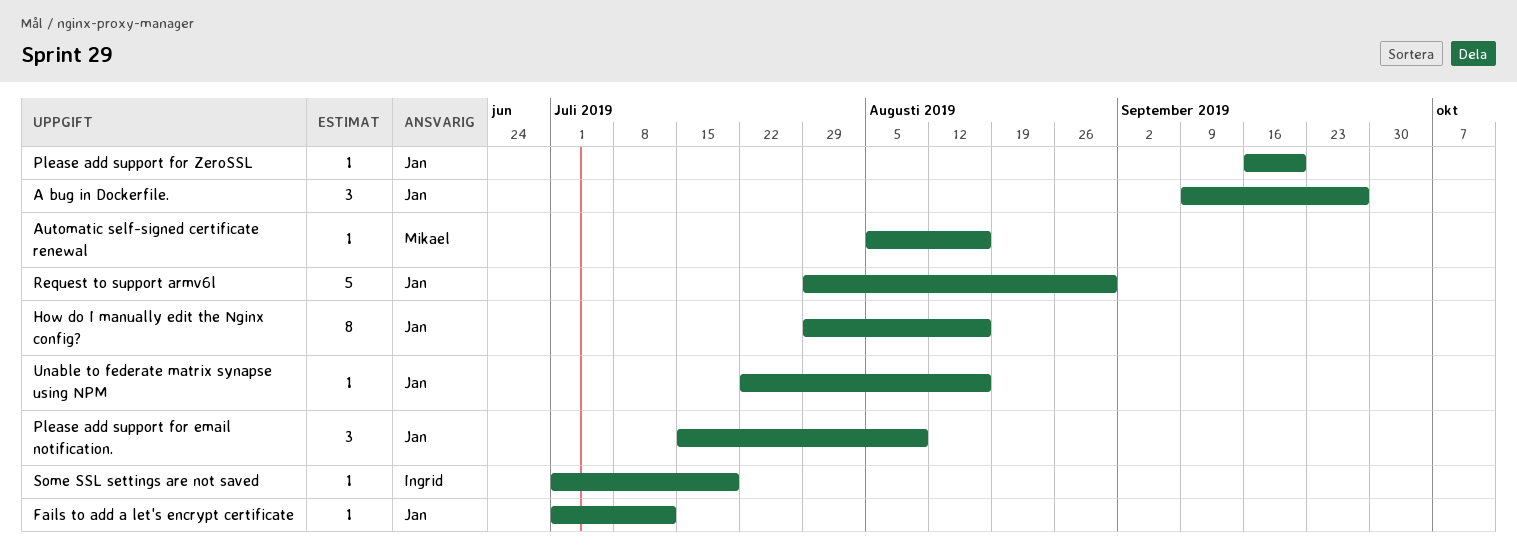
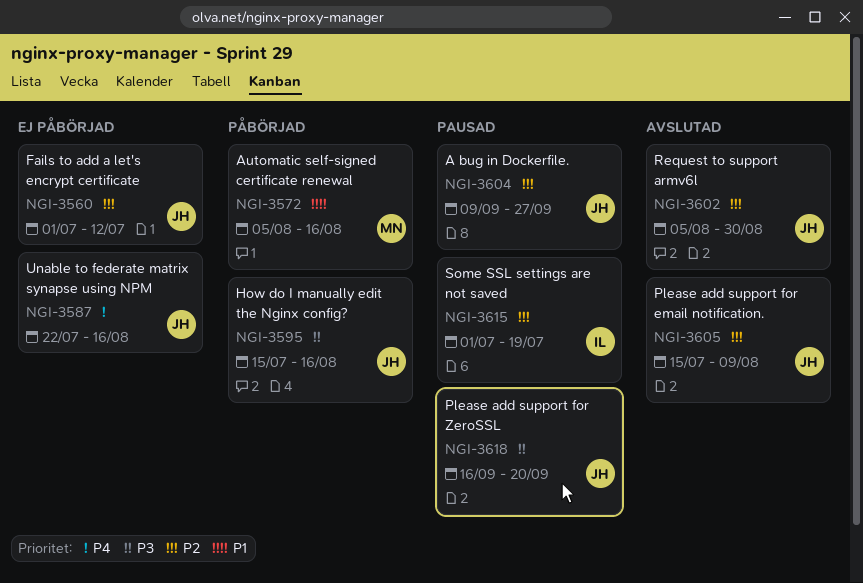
How do I manually edit the Nginx config?, start: Jul 29 -> Jul 15
Request to support armv6l, start: Jul 29 -> Aug 5

